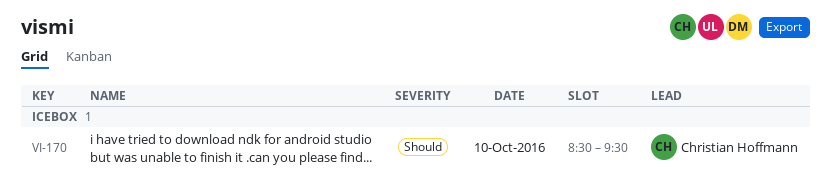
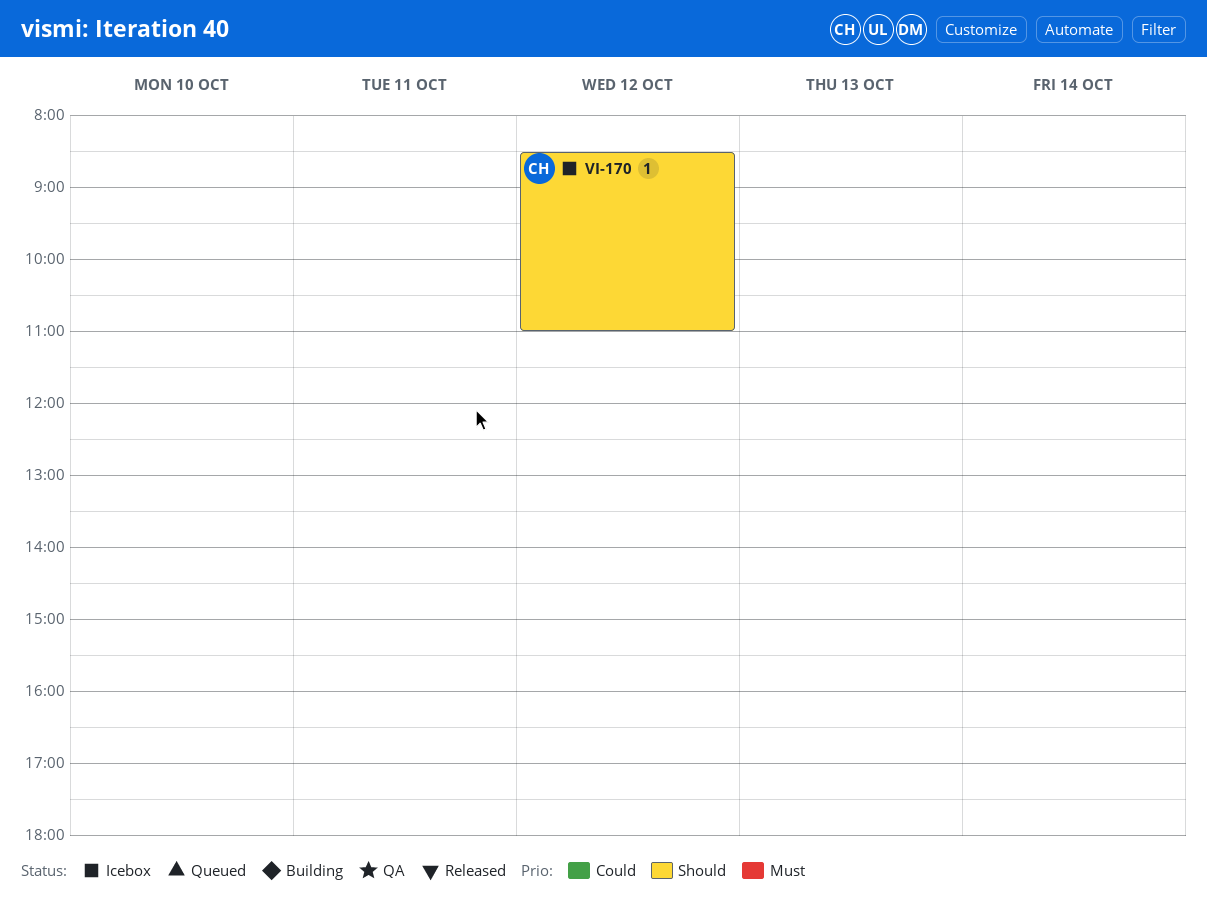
VI-170, day: Oct 10 -> Oct 12
VI-170, ends: 09:30 -> 11:00

